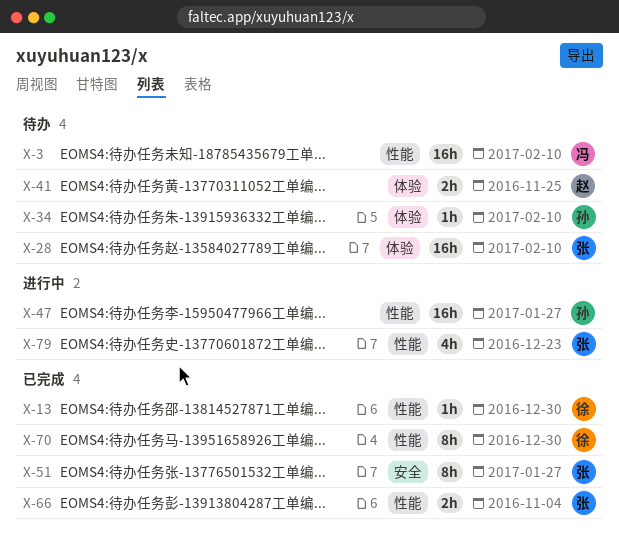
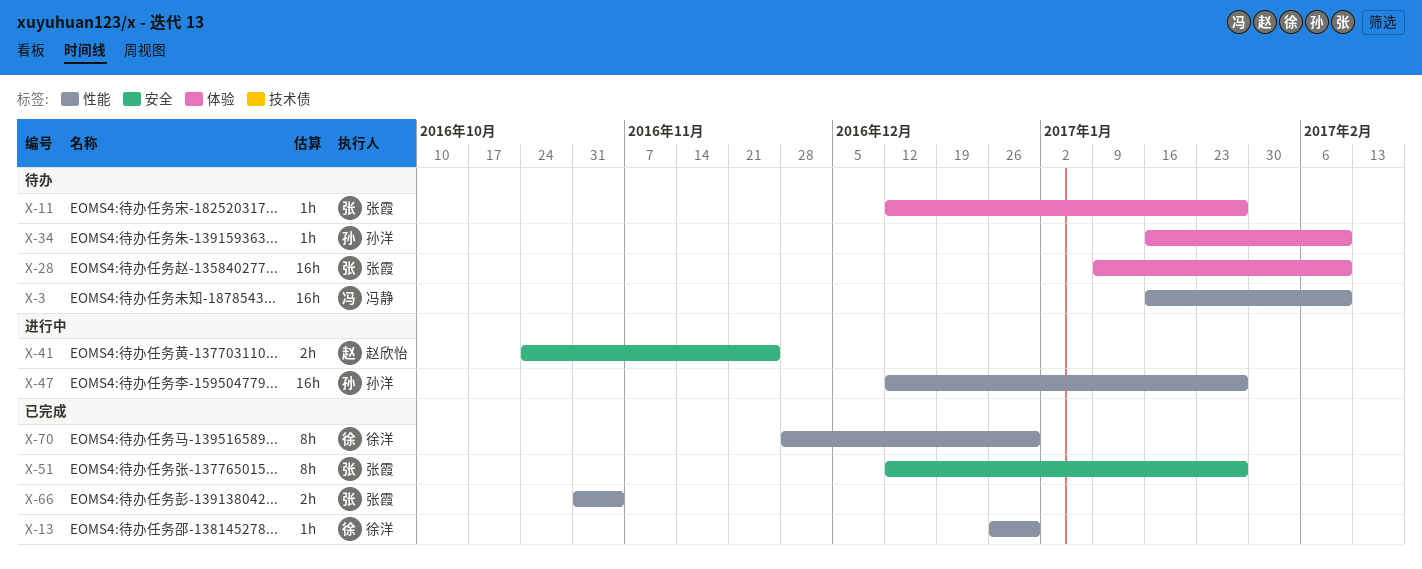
X-11: none -> present
X-41, status: 待办 -> 进行中
X-41, label: 体验 -> 安全
X-79: present -> none

